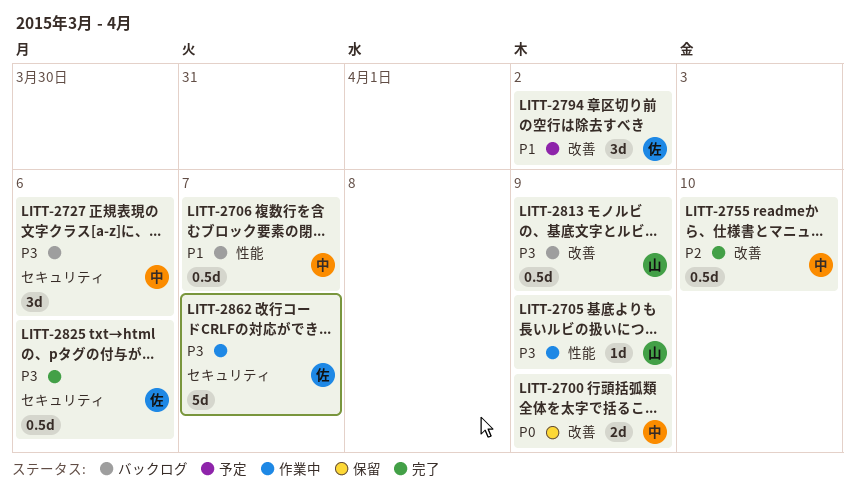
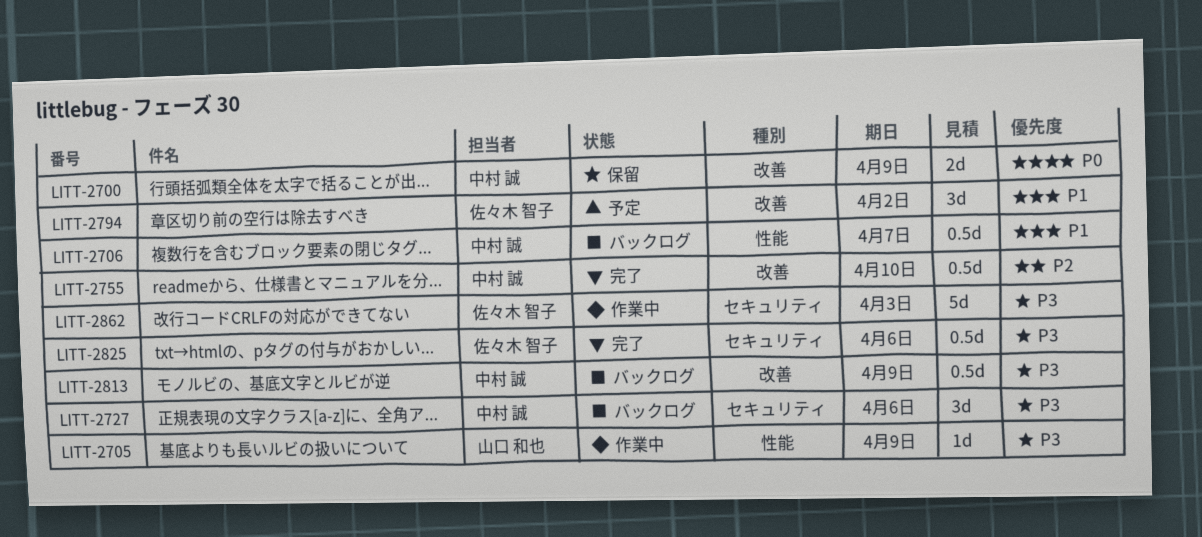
LITT-2813, owner: 山口 和也 -> 中村 誠
LITT-2862, due: Apr 7 -> Apr 3

